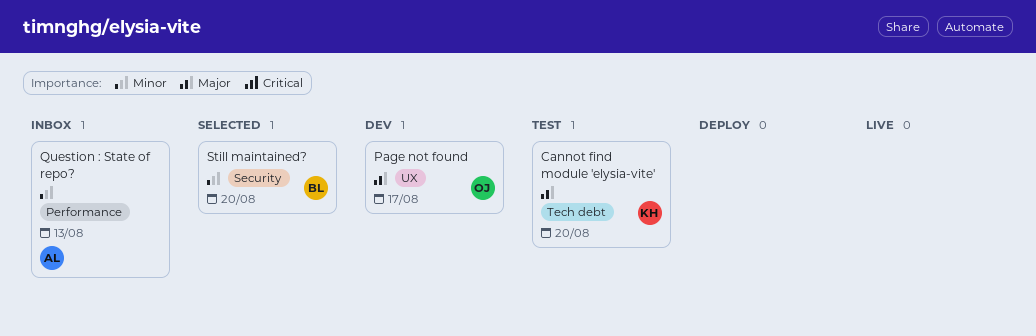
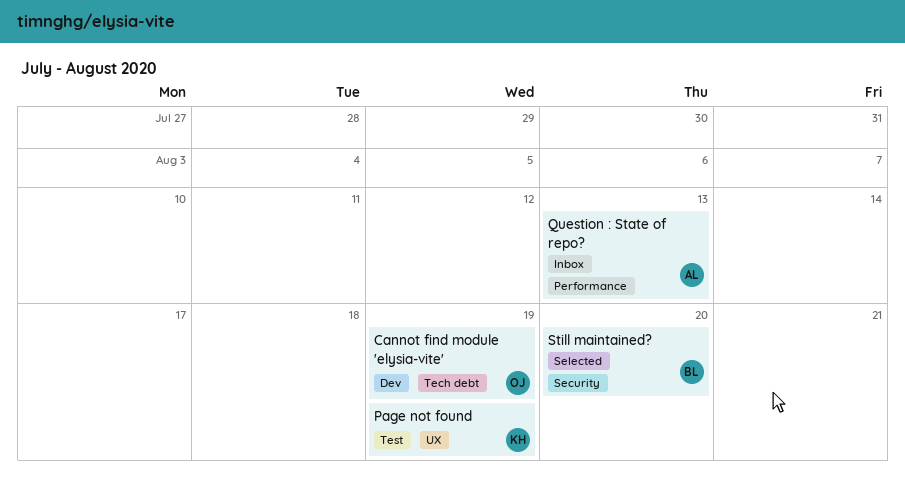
Cannot find module 'elysia-vite', status: Test -> Dev
Cannot find module 'elysia-vite', owner: KH -> OJ
Cannot find module 'elysia-vite', due: Aug 20 -> Aug 19
Page not found, status: Dev -> Test
Page not found, owner: OJ -> KH
Page not found, due: Aug 17 -> Aug 19

